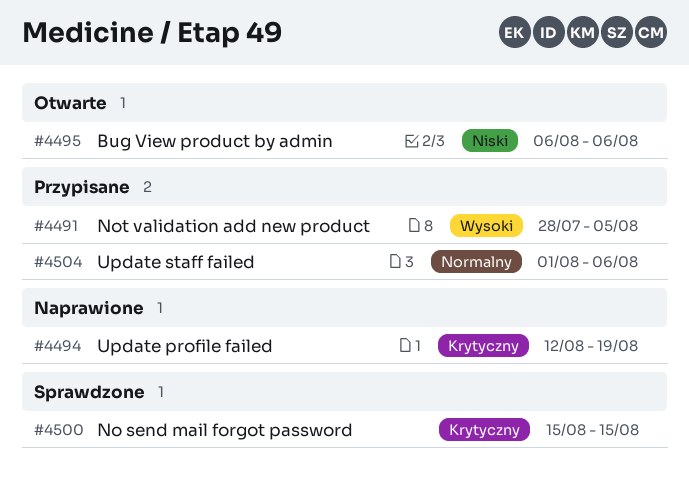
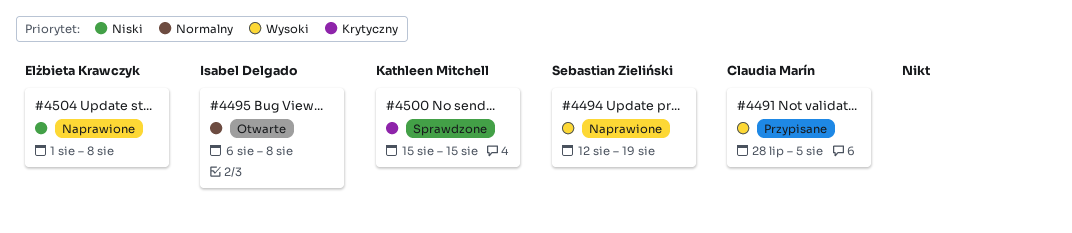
#4494, priority: Krytyczny -> Wysoki
#4495, priority: Niski -> Normalny
#4495, due: Aug 6 -> Aug 8
#4504, status: Przypisane -> Naprawione
#4504, priority: Normalny -> Niski
#4504, due: Aug 6 -> Aug 8

